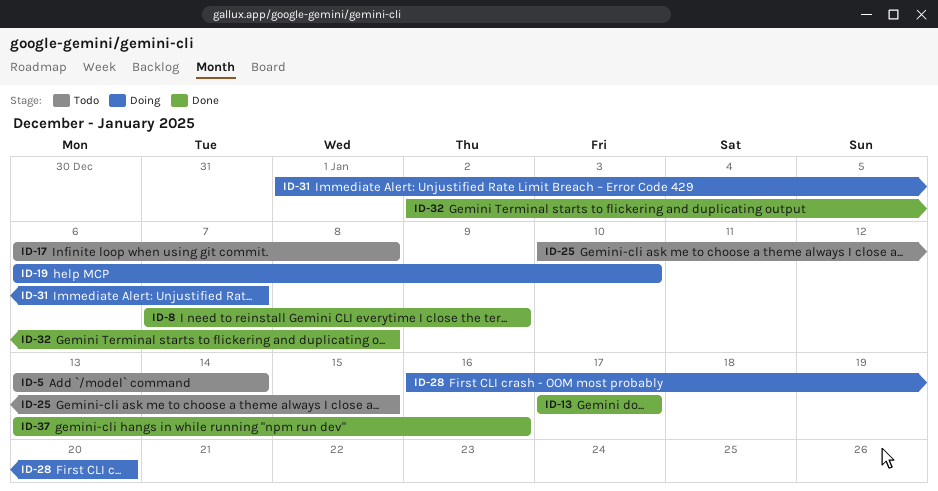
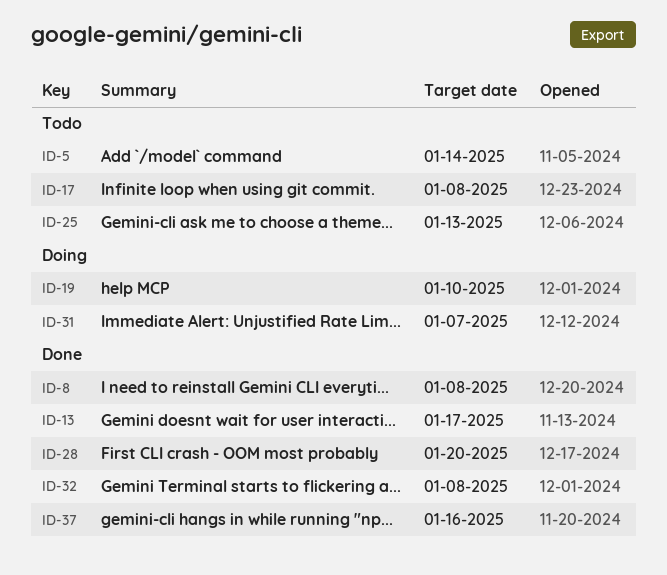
ID-8, due: Jan 9 -> Jan 8
ID-25, due: Jan 15 -> Jan 13
ID-28, status: Doing -> Done

